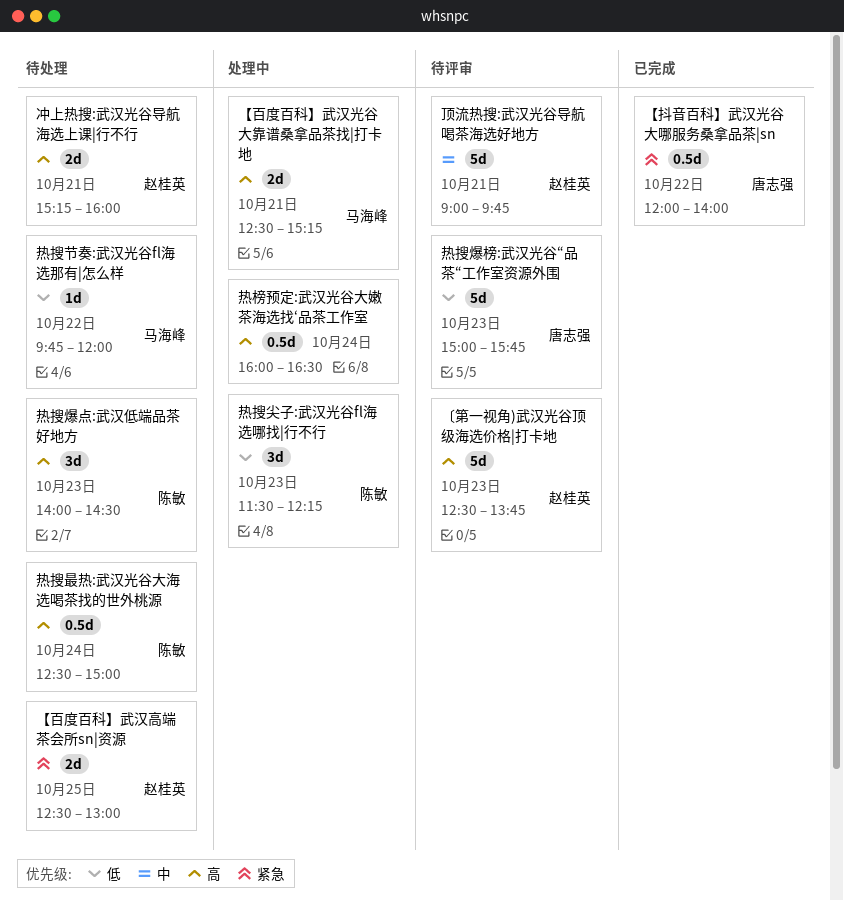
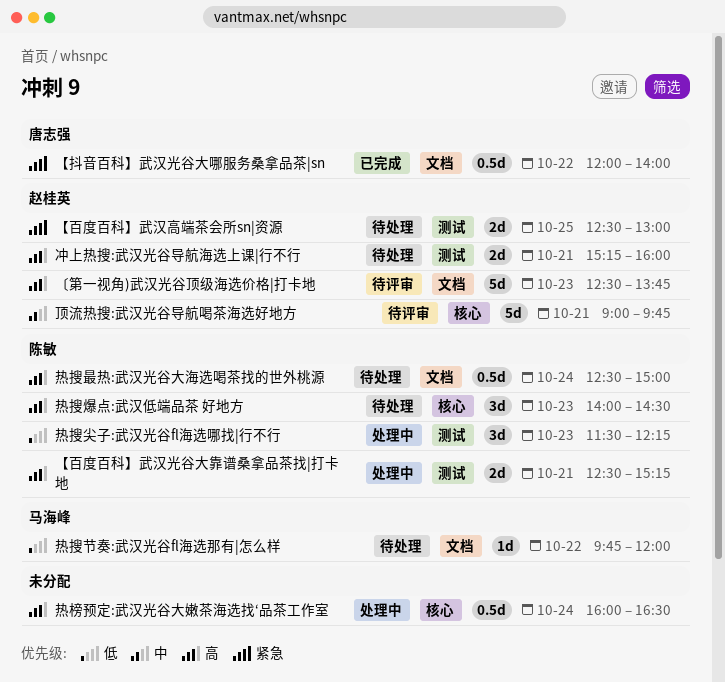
【百度百科】武汉光谷大靠谱桑拿品茶找|打卡地, owner: 马海峰 -> 陈敏
热搜爆榜:武汉光谷“品茶“工作室资源外围: present -> none

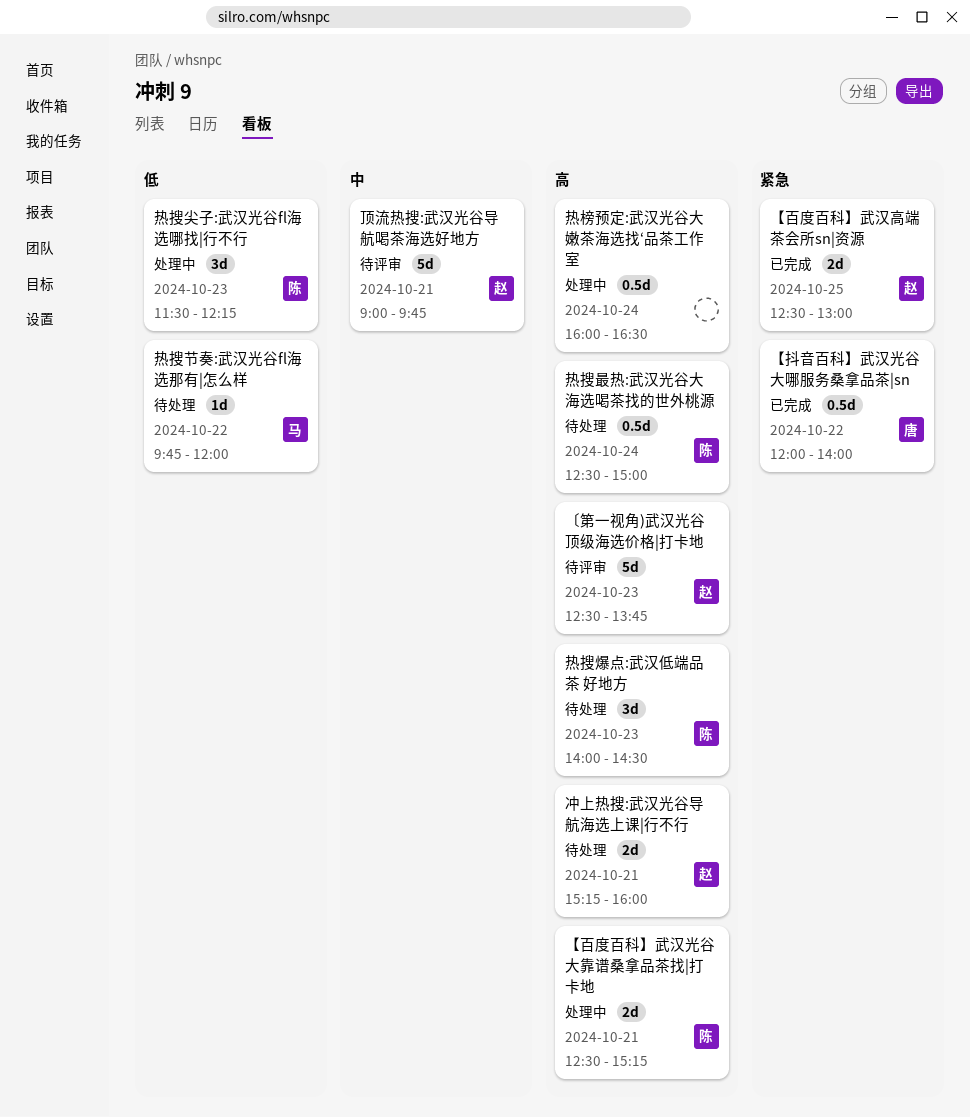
【百度百科】武汉高端茶会所sn|资源, status: 待处理 -> 已完成

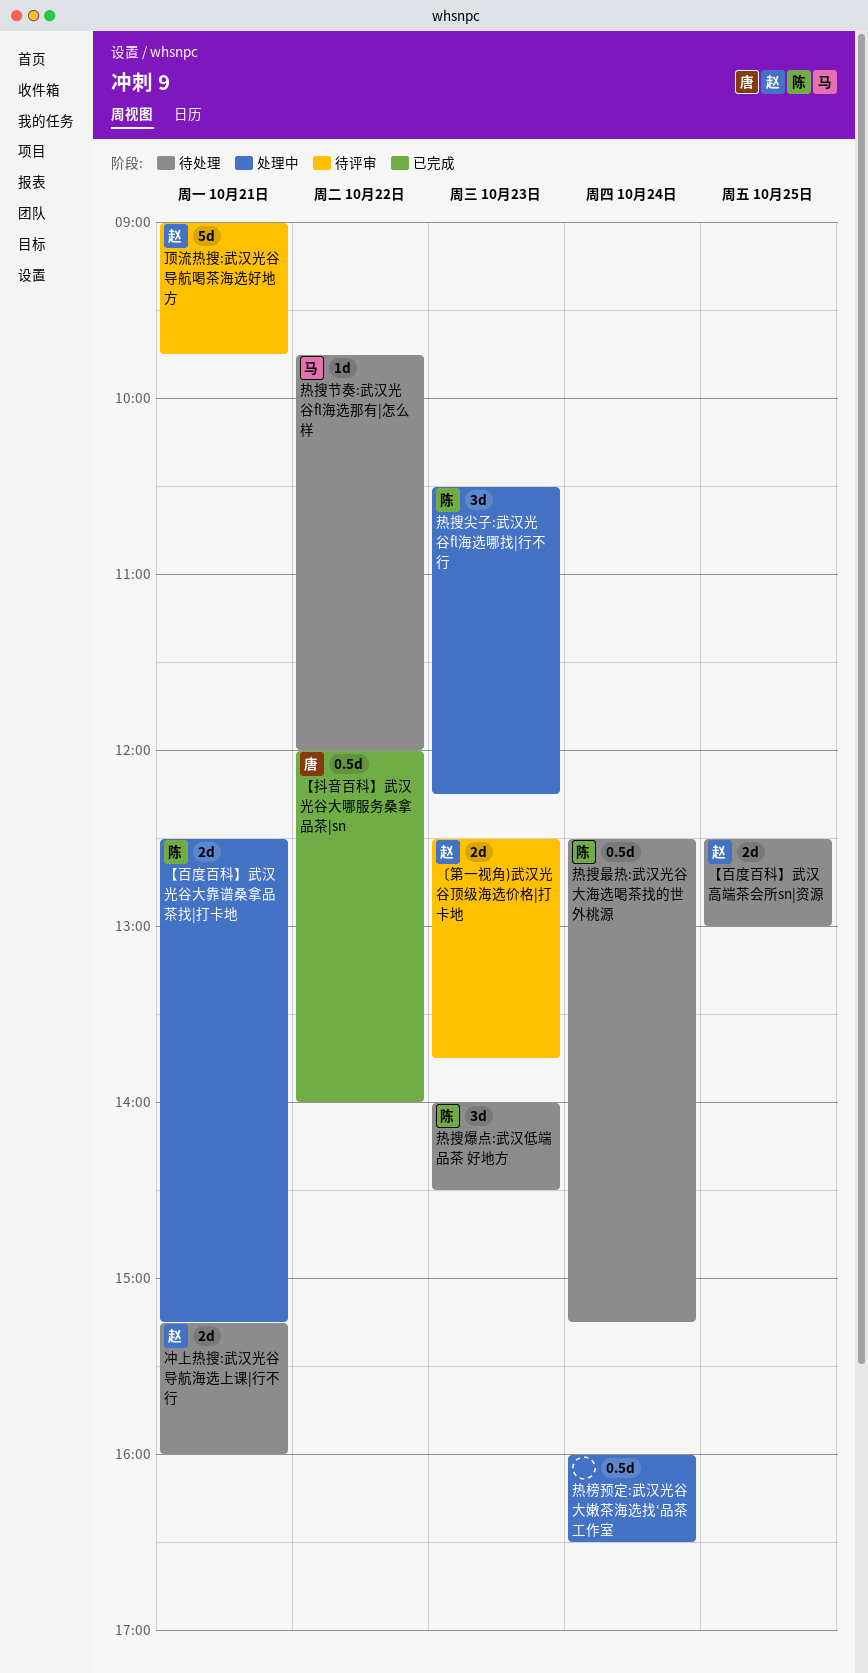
【百度百科】武汉高端茶会所sn|资源, status: 已完成 -> 待处理
〔第一视角)武汉光谷顶级海选价格|打卡地, estimate: 5d -> 2d
热搜尖子:武汉光谷fl海选哪找|行不行, begins: 11:30 -> 10:30
热搜最热:武汉光谷大海选喝茶找的世外桃源, ends: 15:00 -> 15:15

